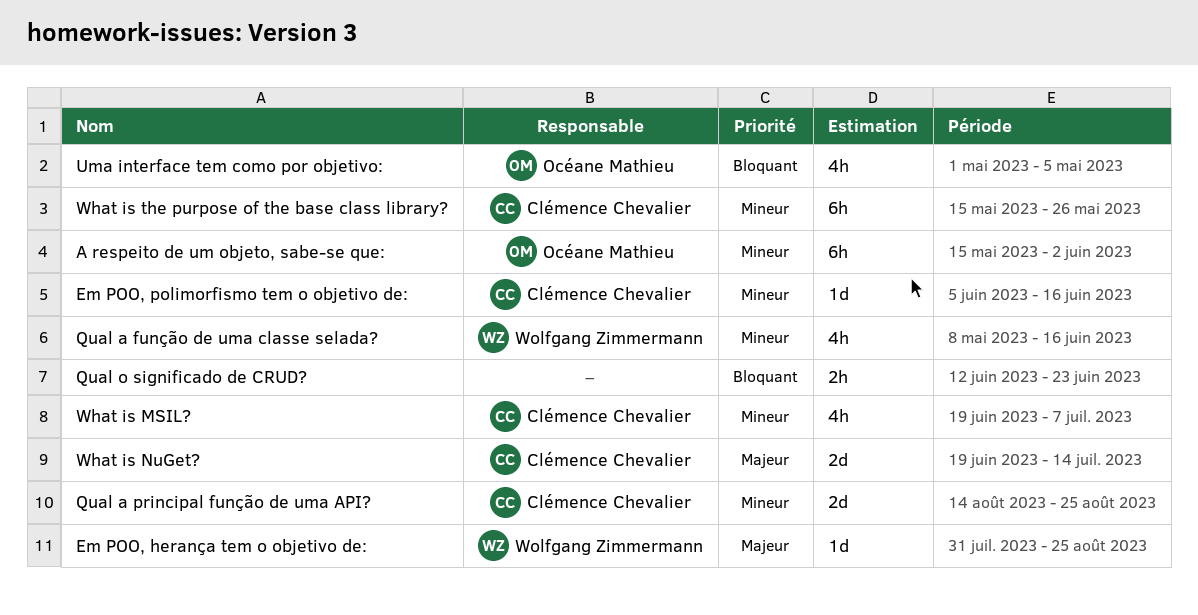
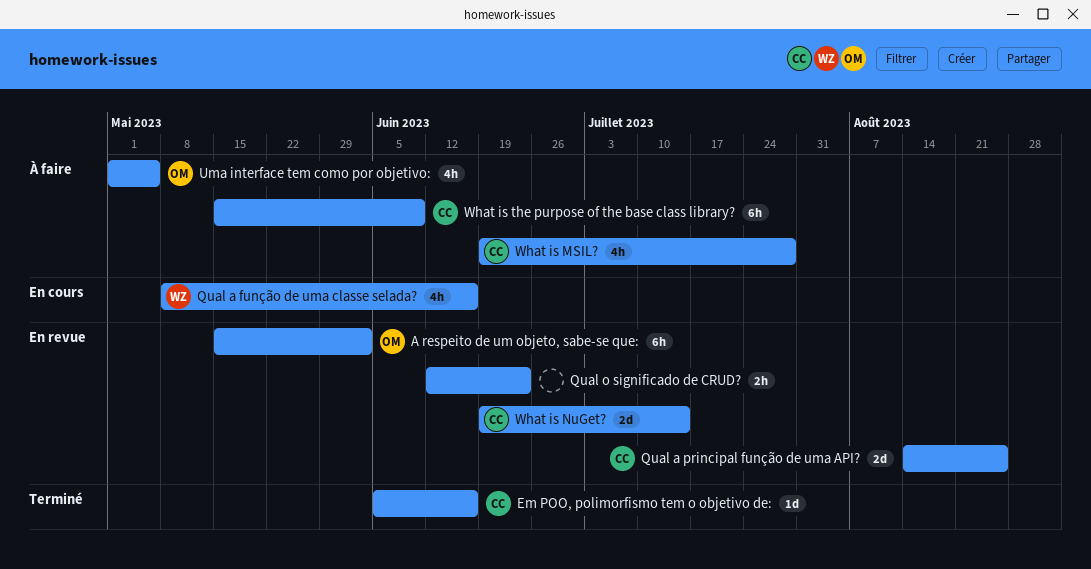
Em POO, herança tem o objetivo de:: present -> none
What is MSIL?, due: Jul 7 -> Jul 28
What is the purpose of the base class library?, due: May 26 -> Jun 9

